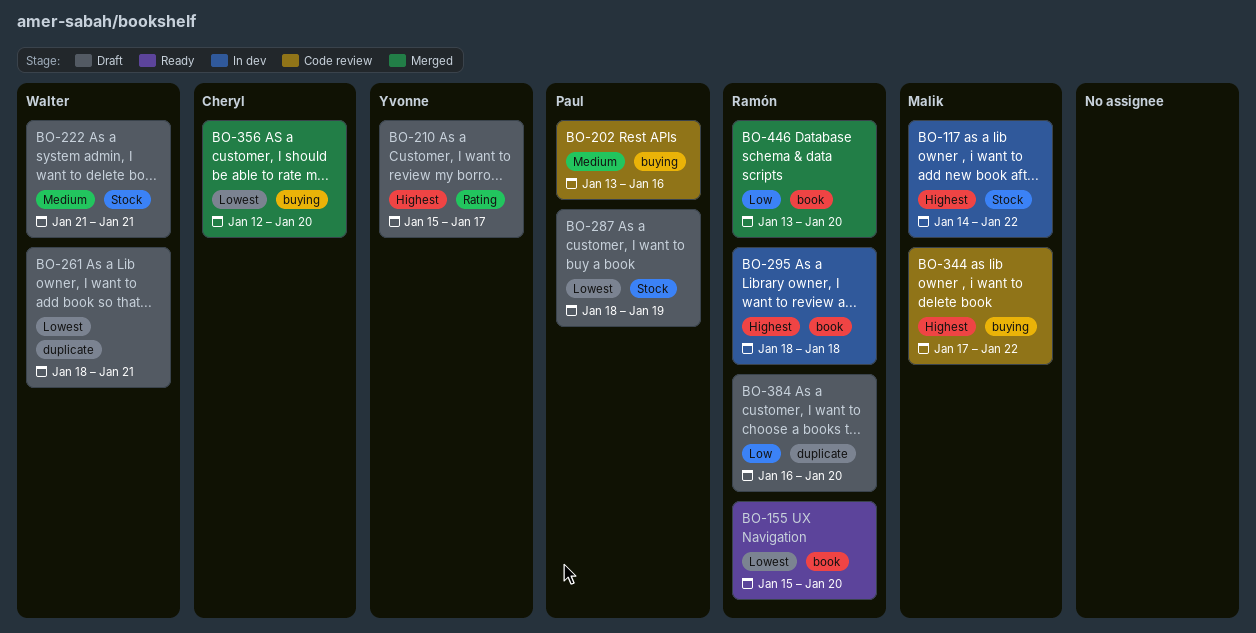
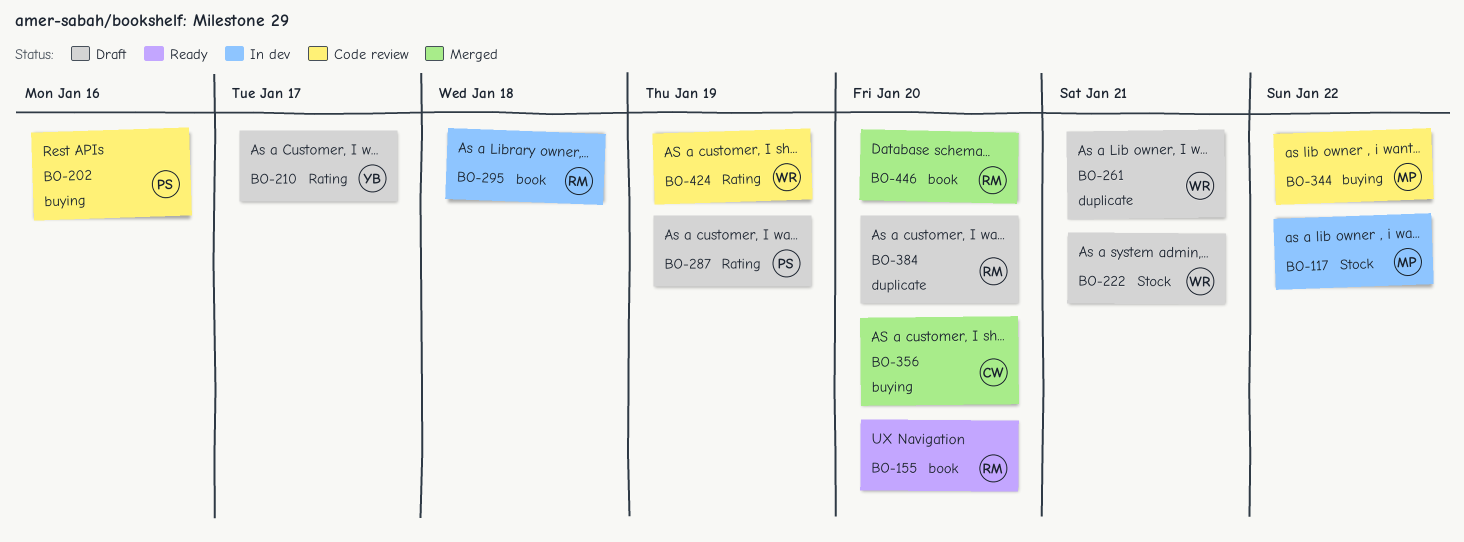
BO-287, label: Stock -> Rating
BO-424: none -> present

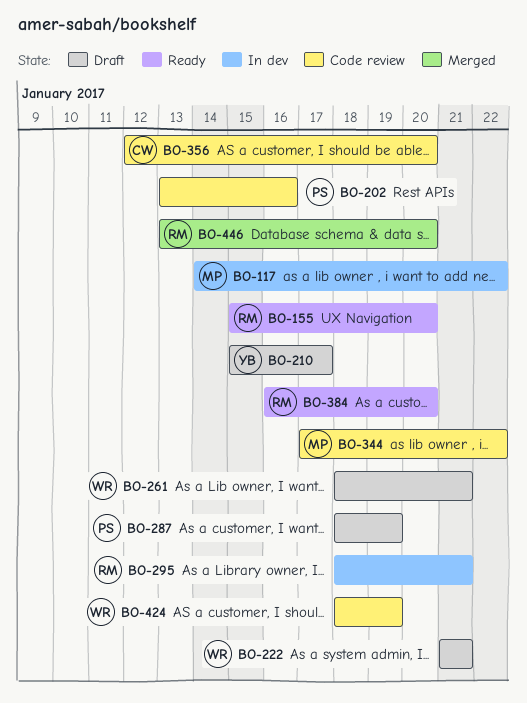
BO-295, due: Jan 18 -> Jan 21
BO-356, status: Merged -> Code review
BO-384, status: Draft -> Ready

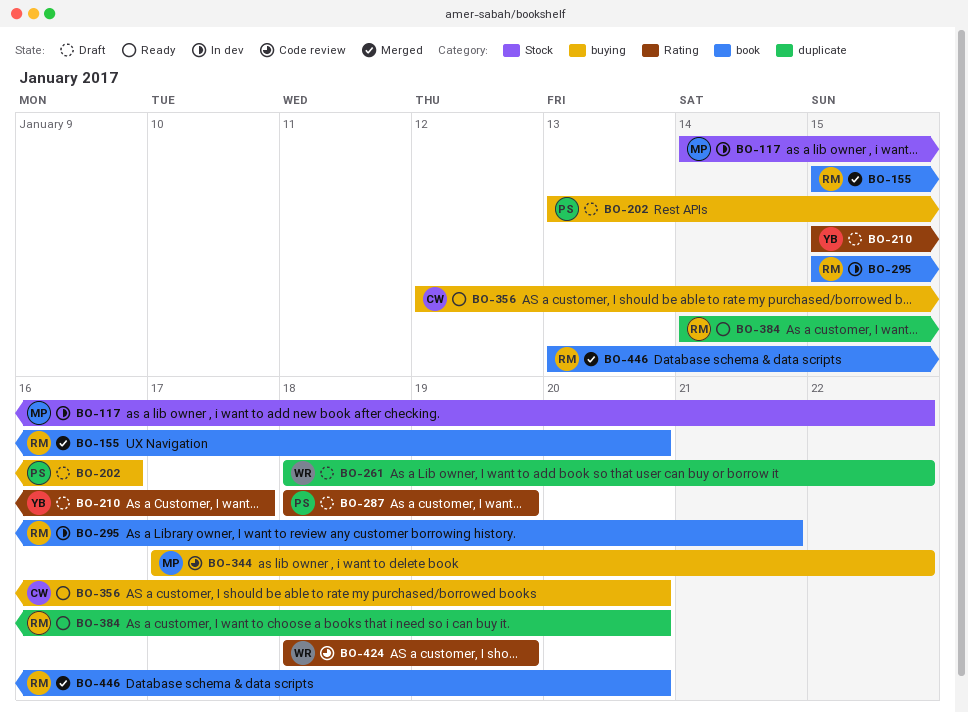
BO-155, status: Ready -> Merged
BO-202, status: Code review -> Draft
BO-222: present -> none
BO-261, due: Jan 21 -> Jan 22
BO-295, start: Jan 18 -> Jan 15
BO-356, status: Code review -> Ready
BO-384, start: Jan 16 -> Jan 14

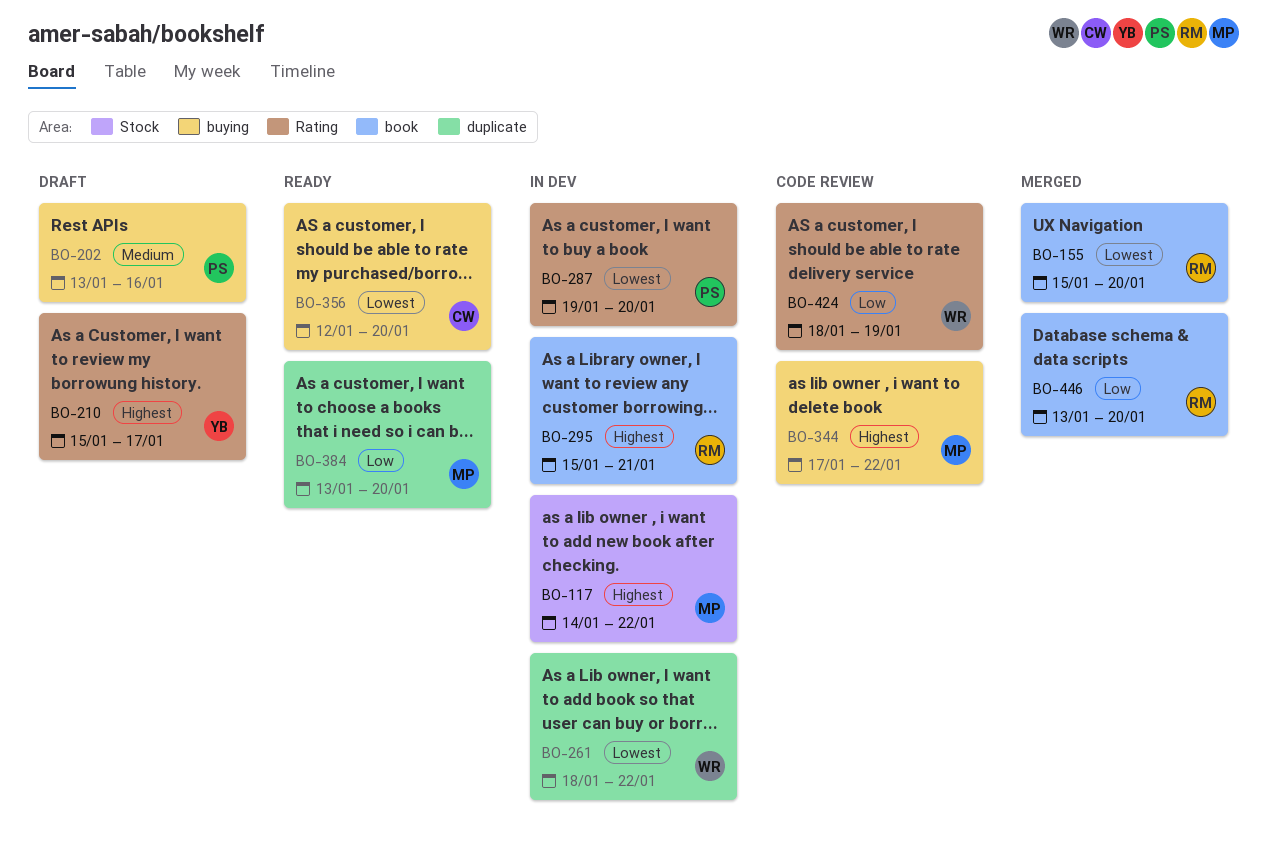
BO-261, status: Draft -> In dev
BO-287, status: Draft -> In dev
BO-287, start: Jan 18 -> Jan 19
BO-287, due: Jan 19 -> Jan 20
BO-384, owner: RM -> MP
BO-384, start: Jan 14 -> Jan 13

